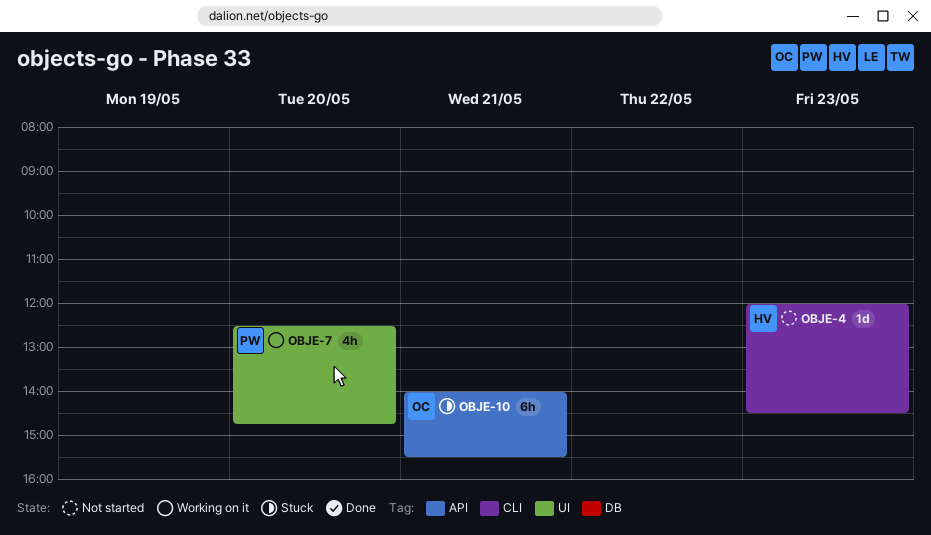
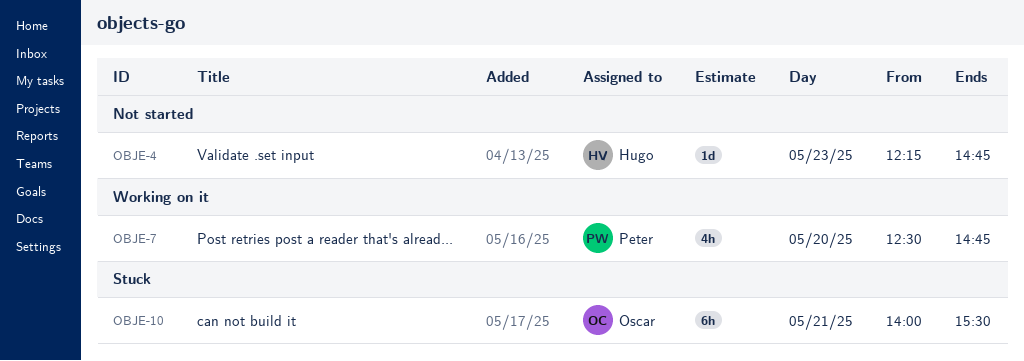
OBJE-4, begins: 12:00 -> 12:15
OBJE-4, ends: 14:30 -> 14:45

